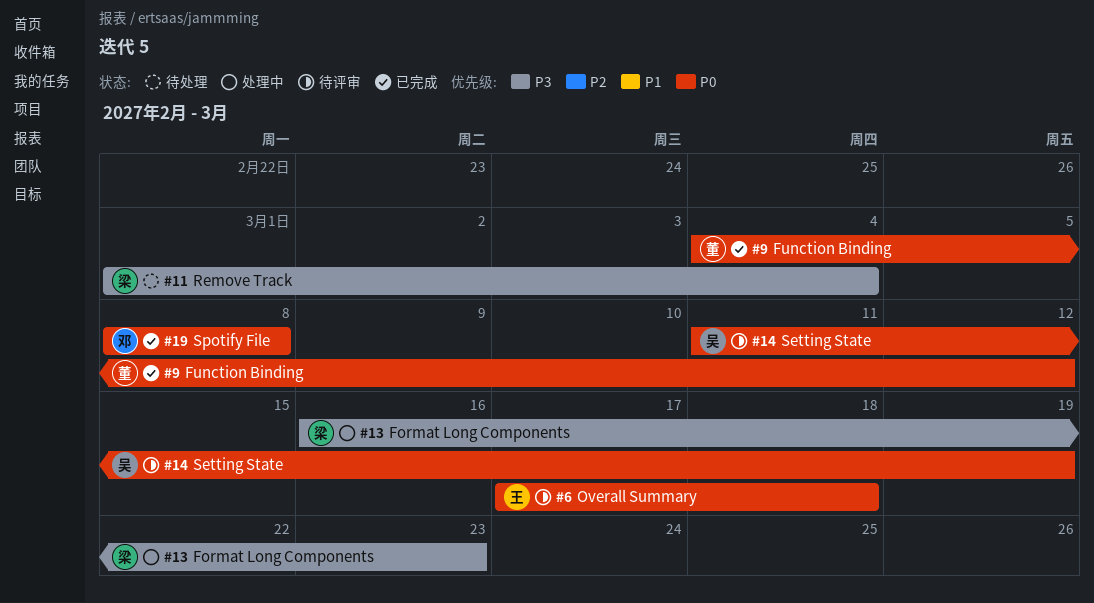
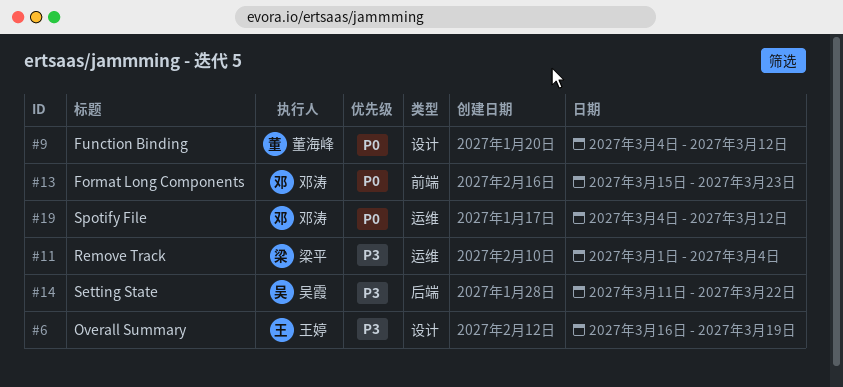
#6, priority: P0 -> P3
#6, start: Mar 17 -> Mar 16
#6, due: Mar 18 -> Mar 19
#13, owner: 梁平 -> 邓涛
#13, priority: P3 -> P0
#13, start: Mar 16 -> Mar 15
#14, priority: P0 -> P3
#14, due: Mar 19 -> Mar 22
#19, start: Mar 8 -> Mar 4
#19, due: Mar 8 -> Mar 12

